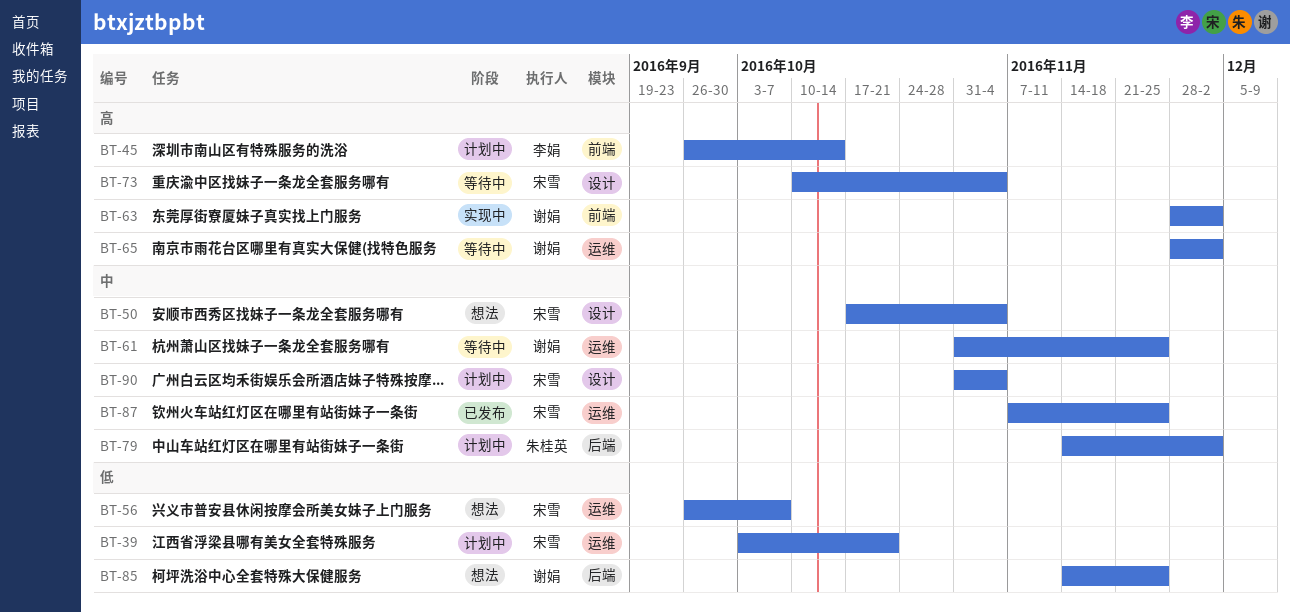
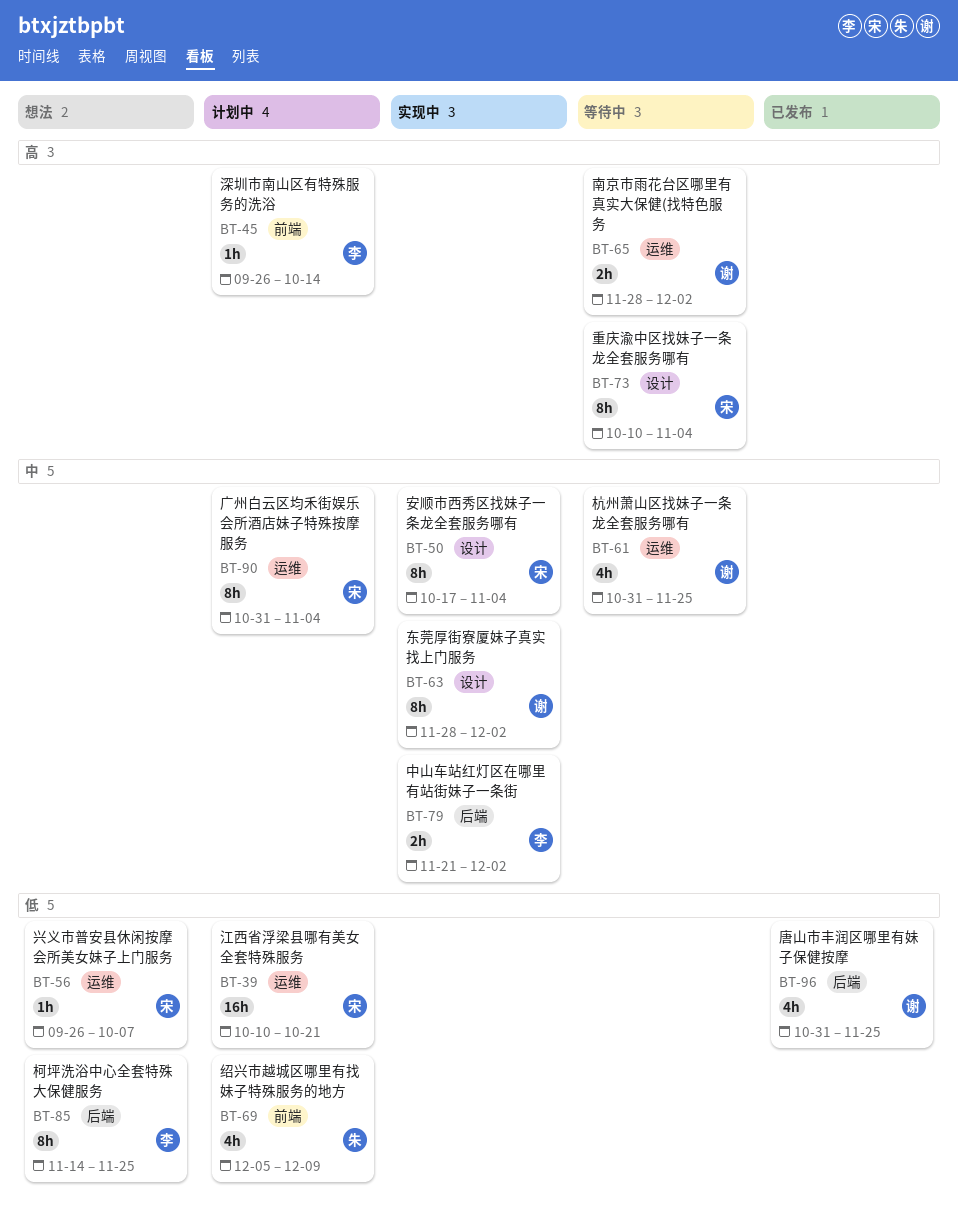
BT-39, start: Oct 3 -> Oct 10
BT-50, status: 想法 -> 实现中
BT-63, priority: 高 -> 中
BT-63, label: 前端 -> 设计
BT-69: none -> present
BT-79, status: 计划中 -> 实现中
BT-79, owner: 朱桂英 -> 李娟
BT-79, start: Nov 14 -> Nov 21
BT-85, owner: 谢娟 -> 李娟
BT-87: present -> none
BT-90, label: 设计 -> 运维
BT-96: none -> present

